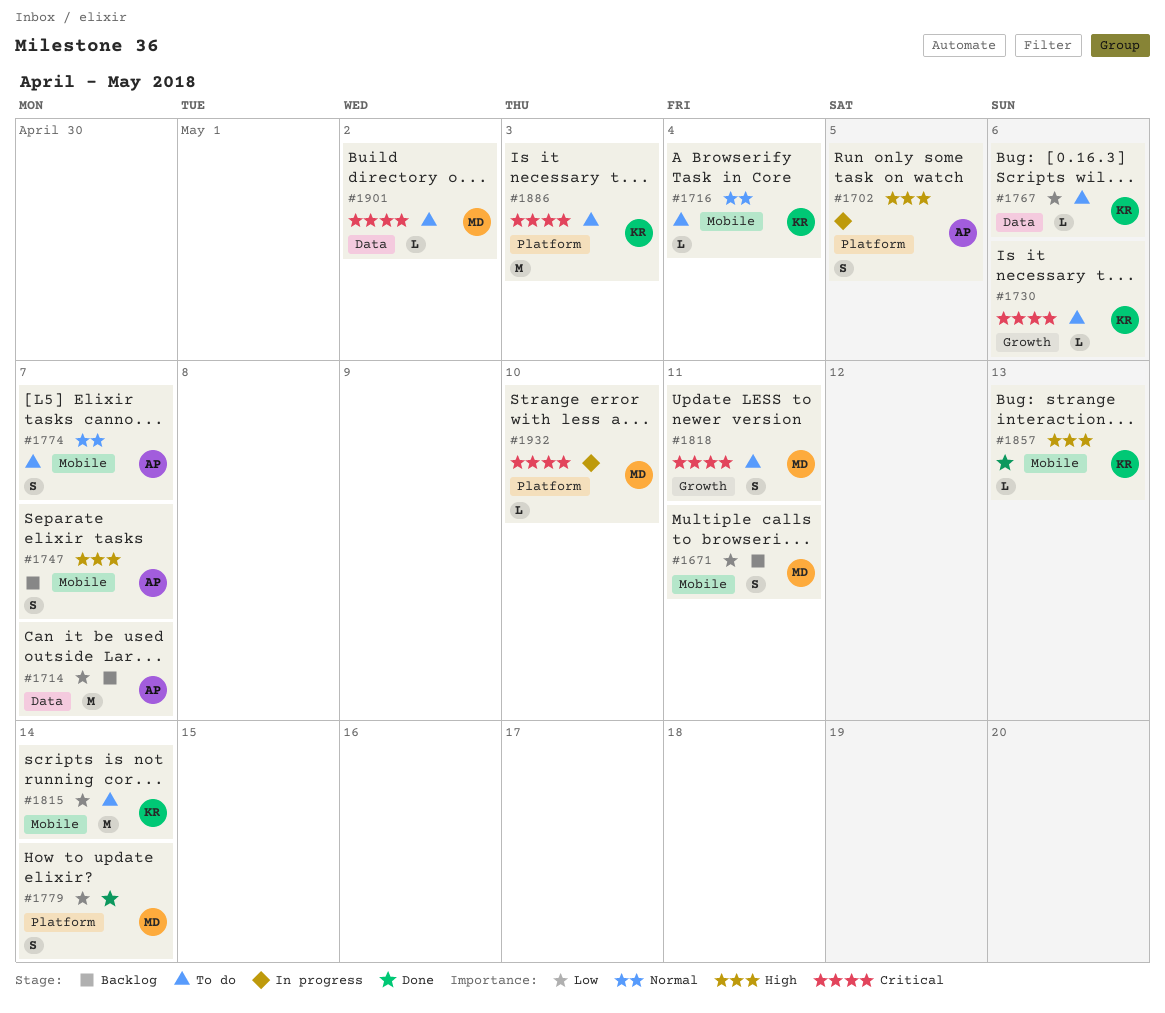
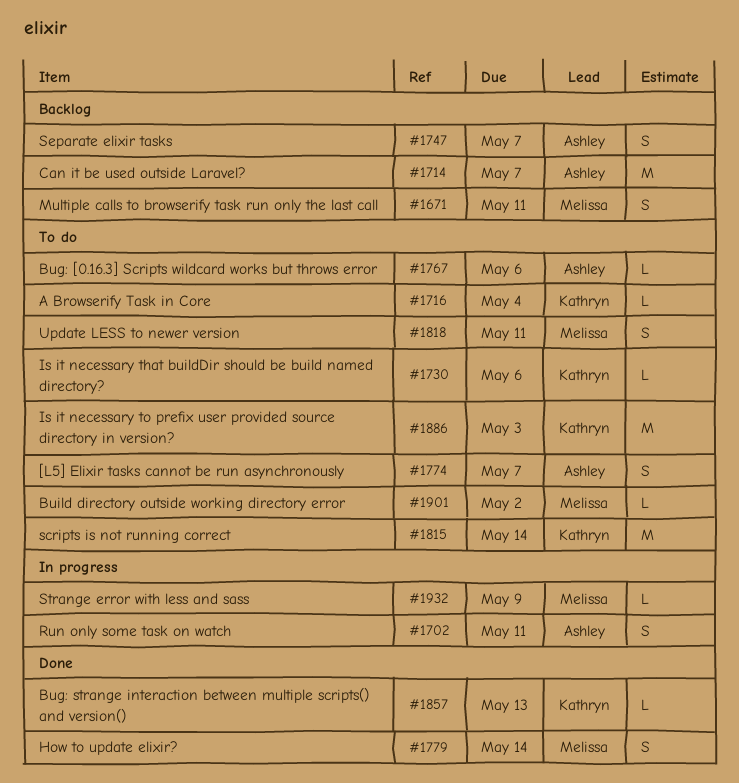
#1702, due: May 5 -> May 11
#1767, owner: Kathryn -> Ashley
#1932, due: May 10 -> May 9

